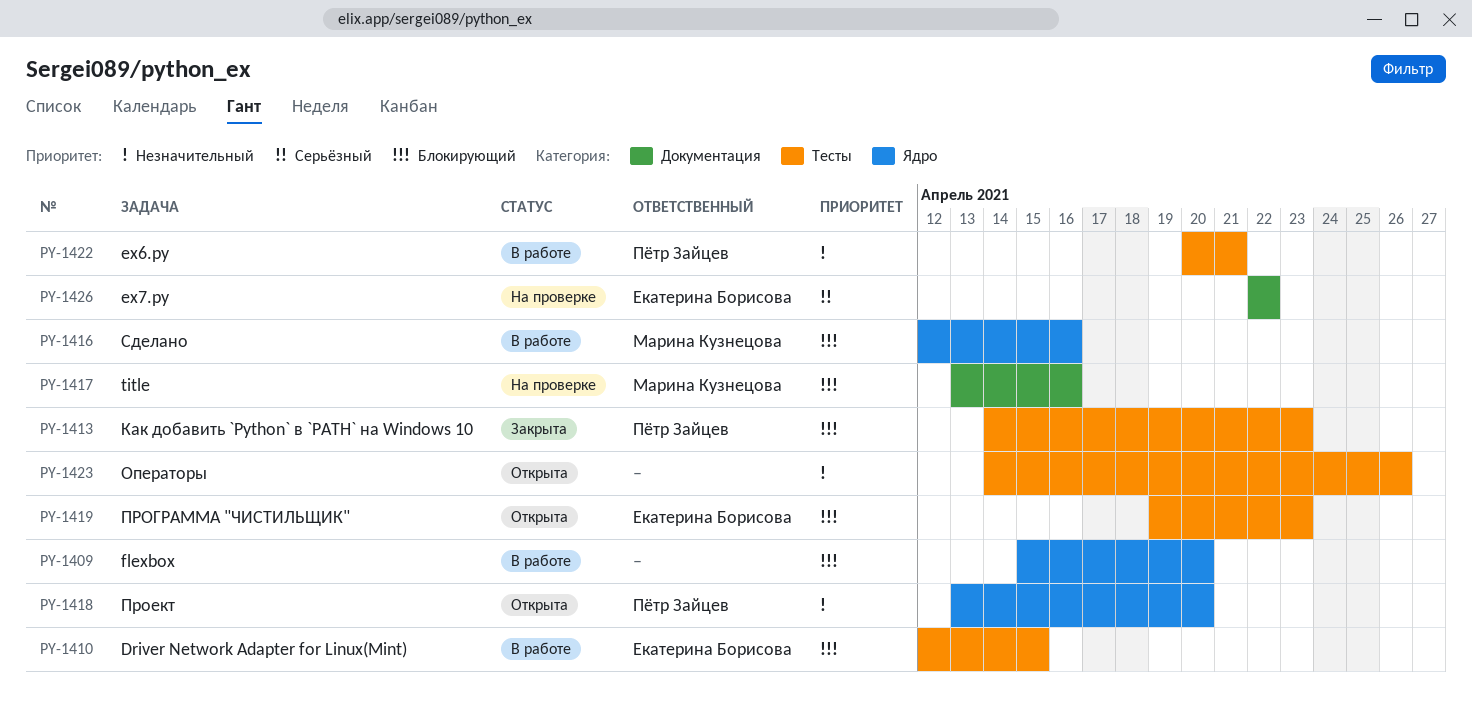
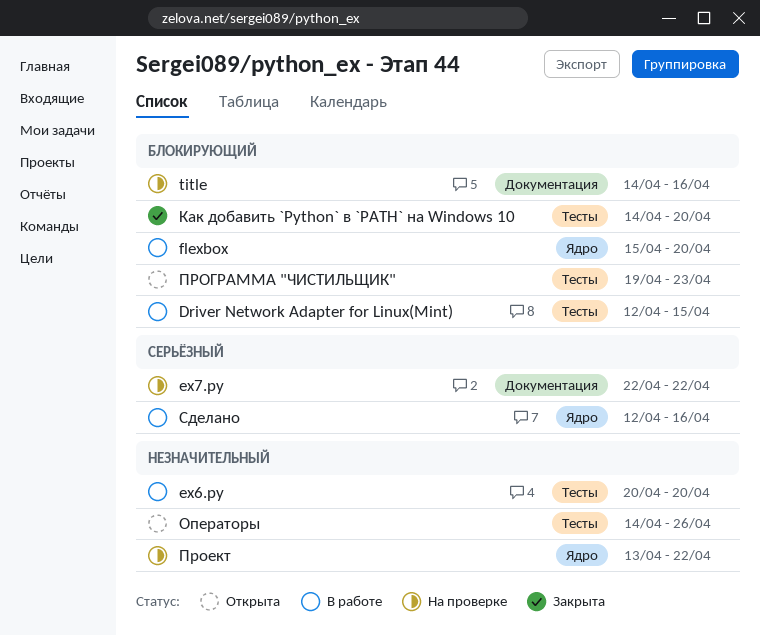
ex6.py, due: Apr 21 -> Apr 20
title, start: Apr 13 -> Apr 14
Как добавить `Python` в `PATH` на Windows 10, due: Apr 23 -> Apr 20
Проект, status: Открыта -> На проверке
Проект, due: Apr 20 -> Apr 22
Сделано, priority: Блокирующий -> Серьёзный

